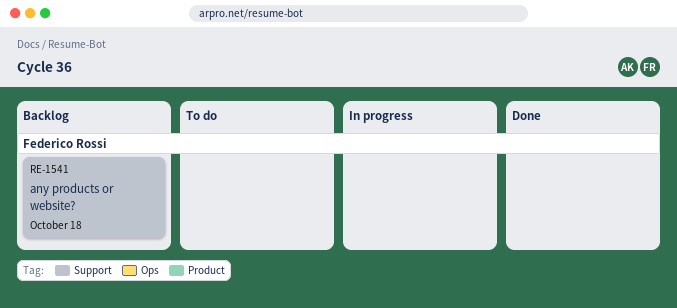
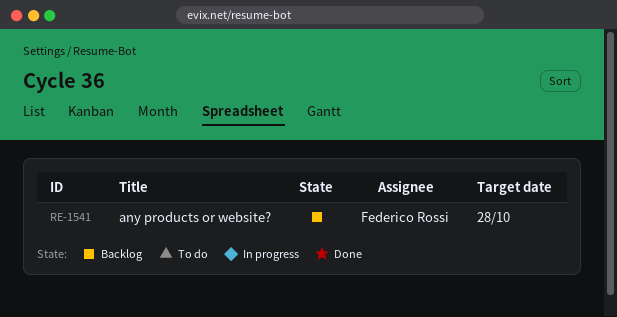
RE-1541, due: Oct 18 -> Oct 28

